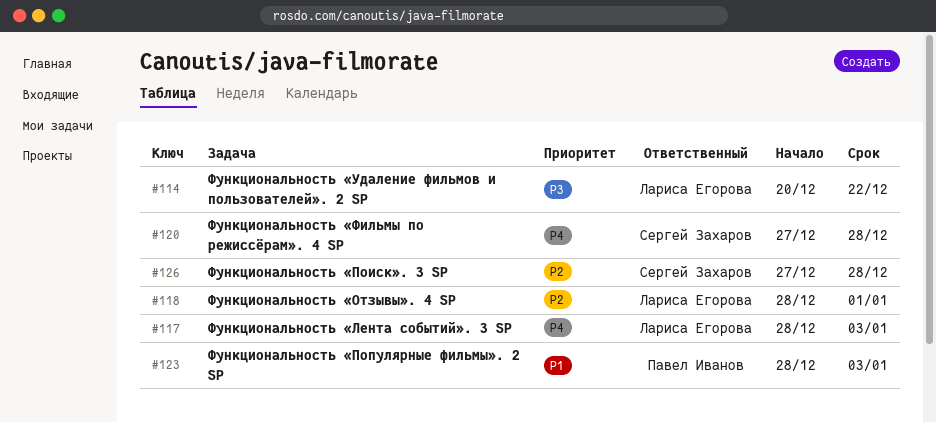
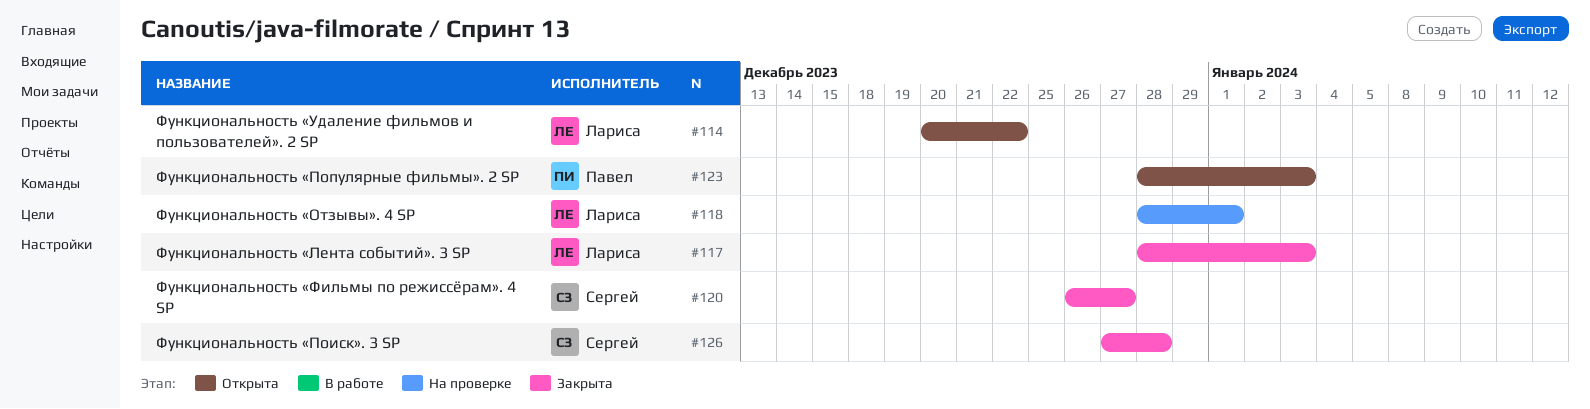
#120, start: Dec 27 -> Dec 26
#120, due: Dec 28 -> Dec 27

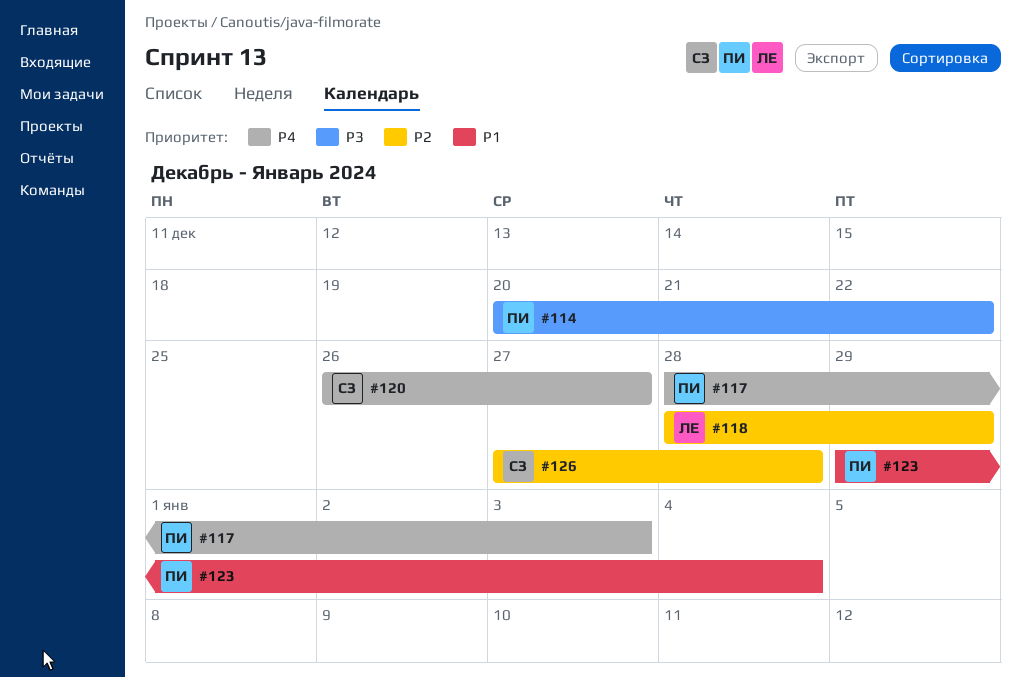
#114, owner: Лариса -> Павел
#117, owner: Лариса -> Павел
#118, due: Jan 1 -> Dec 29
#123, start: Dec 28 -> Dec 29
#123, due: Jan 3 -> Jan 4

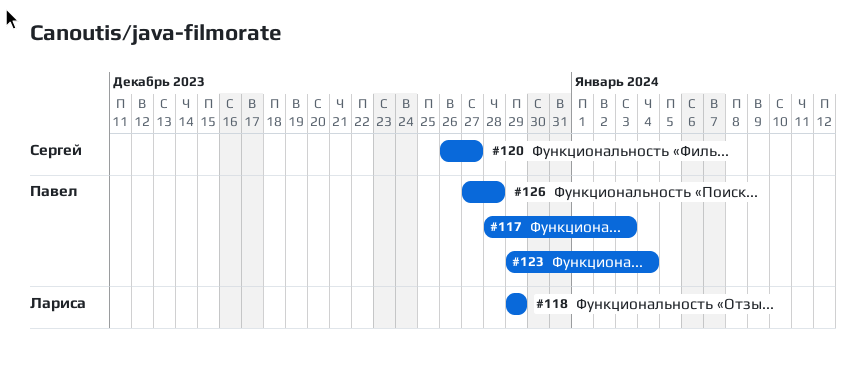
#114: present -> none
#118, start: Dec 28 -> Dec 29
#126, owner: Сергей -> Павел

